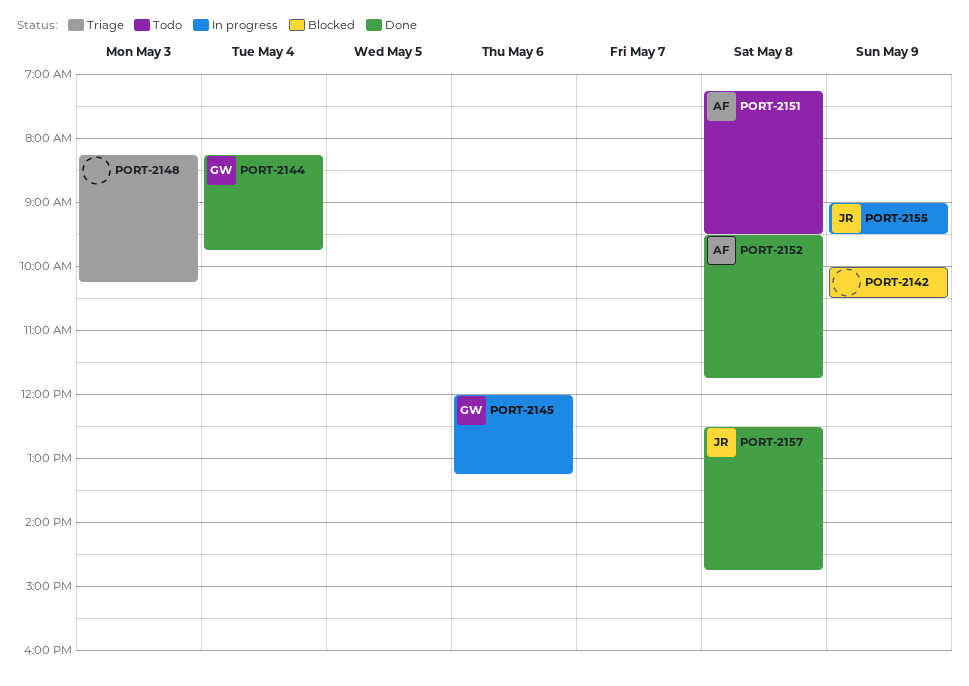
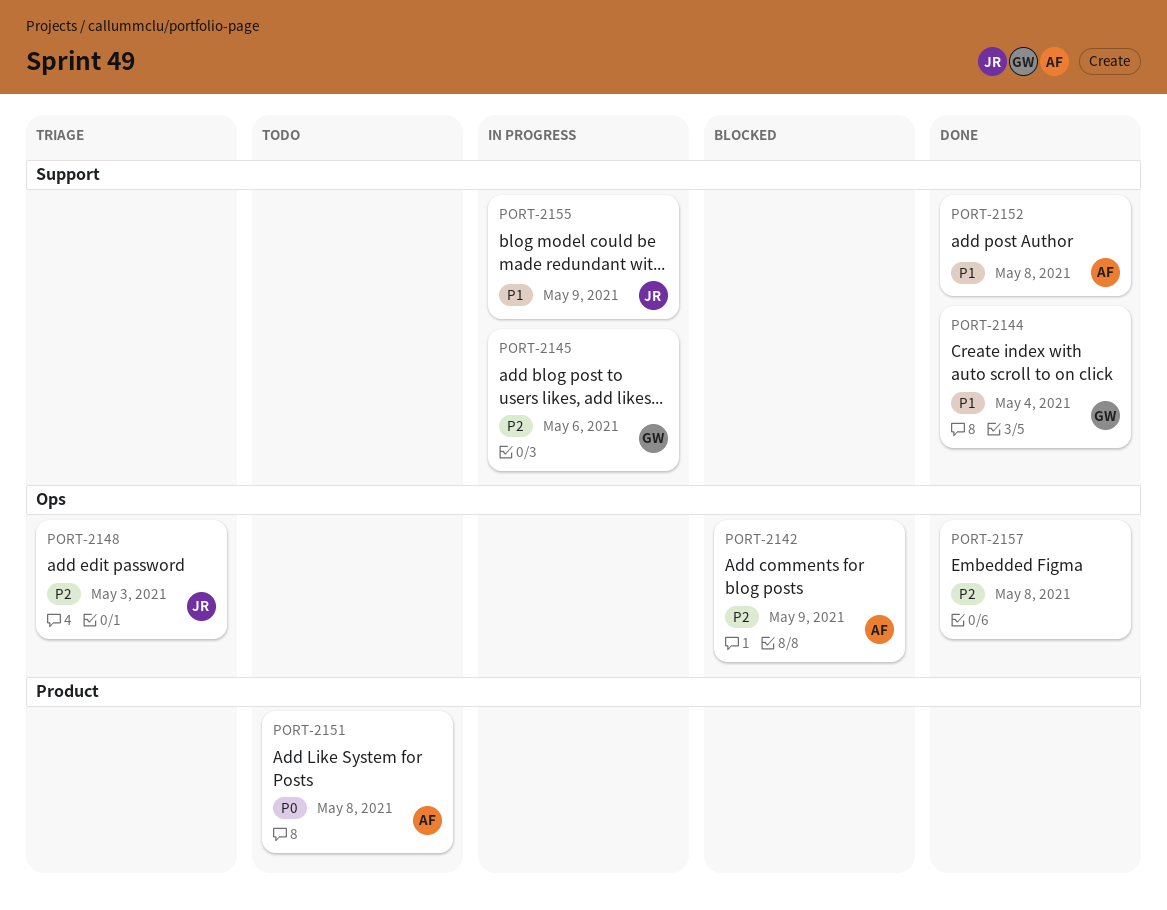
PORT-2142, owner: none -> AF
PORT-2148, owner: none -> JR
PORT-2157, owner: JR -> none

